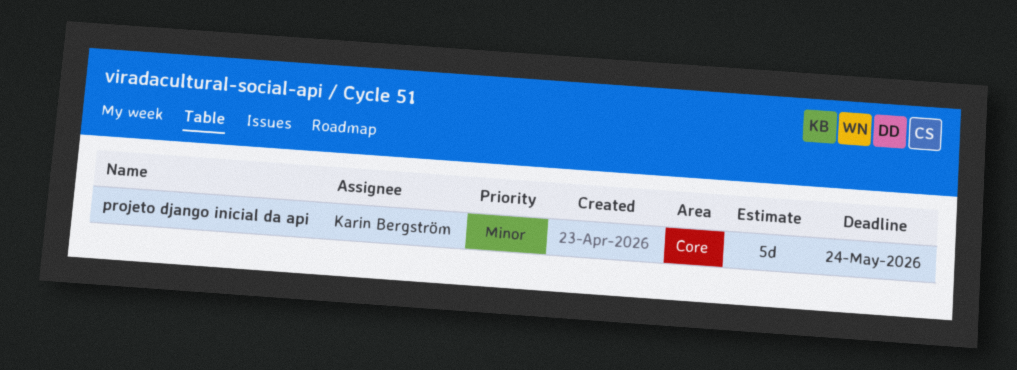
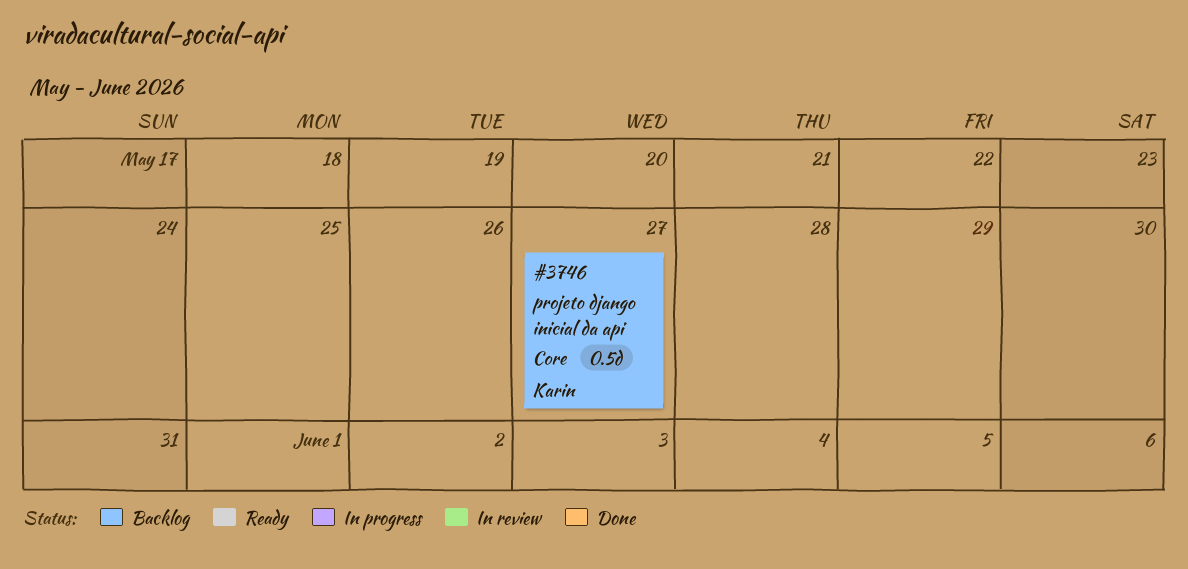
projeto django inicial da api, estimate: 5d -> 0.5d
projeto django inicial da api, due: May 24 -> May 27

